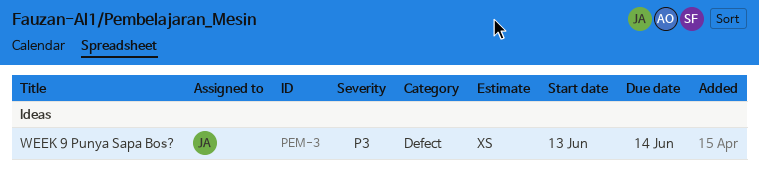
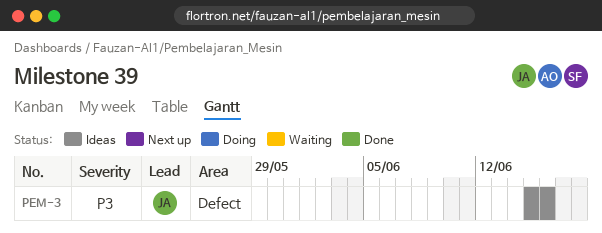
PEM-3, start: Jun 13 -> Jun 15
PEM-3, due: Jun 14 -> Jun 16

